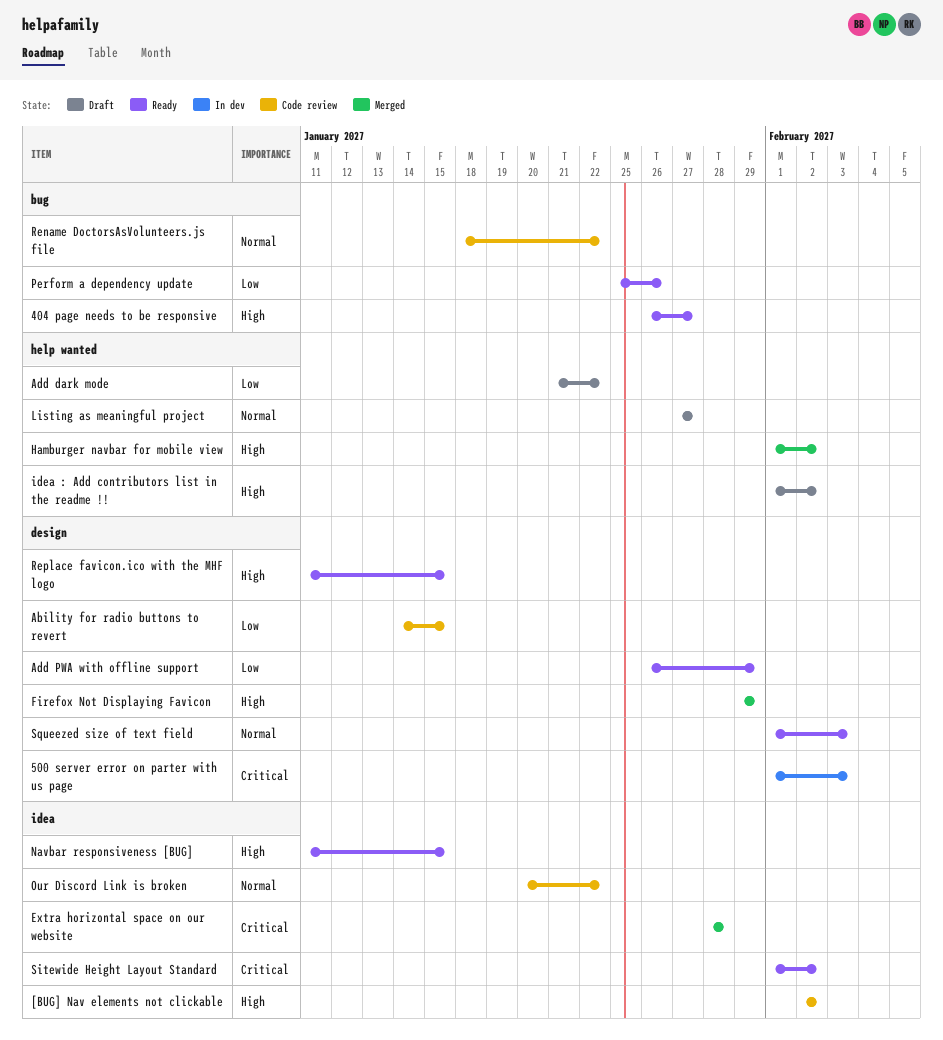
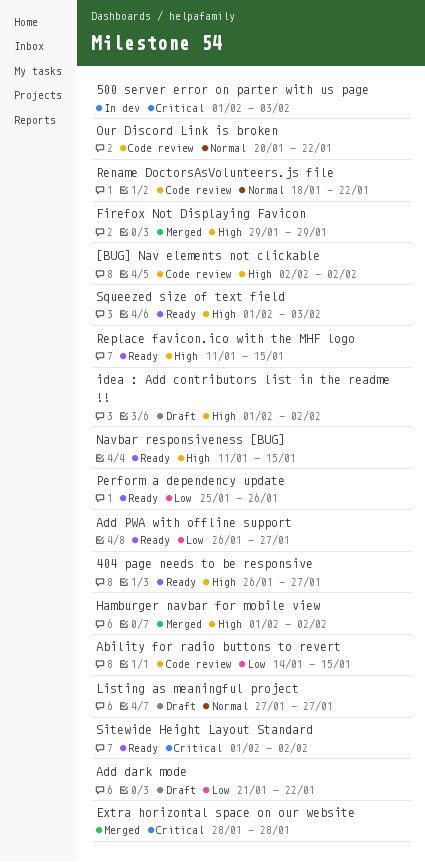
Add PWA with offline support, due: Jan 29 -> Jan 27
Squeezed size of text field, priority: Normal -> High

